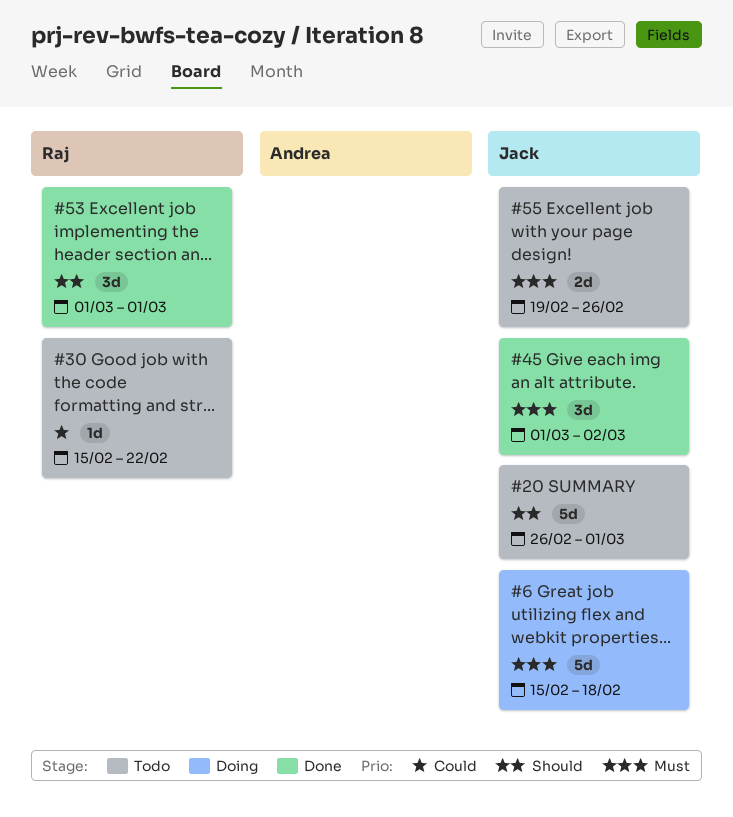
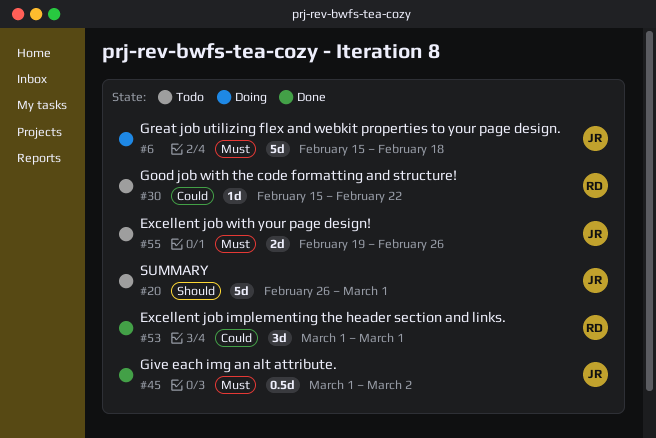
#45, estimate: 3d -> 0.5d
#53, priority: Should -> Could

